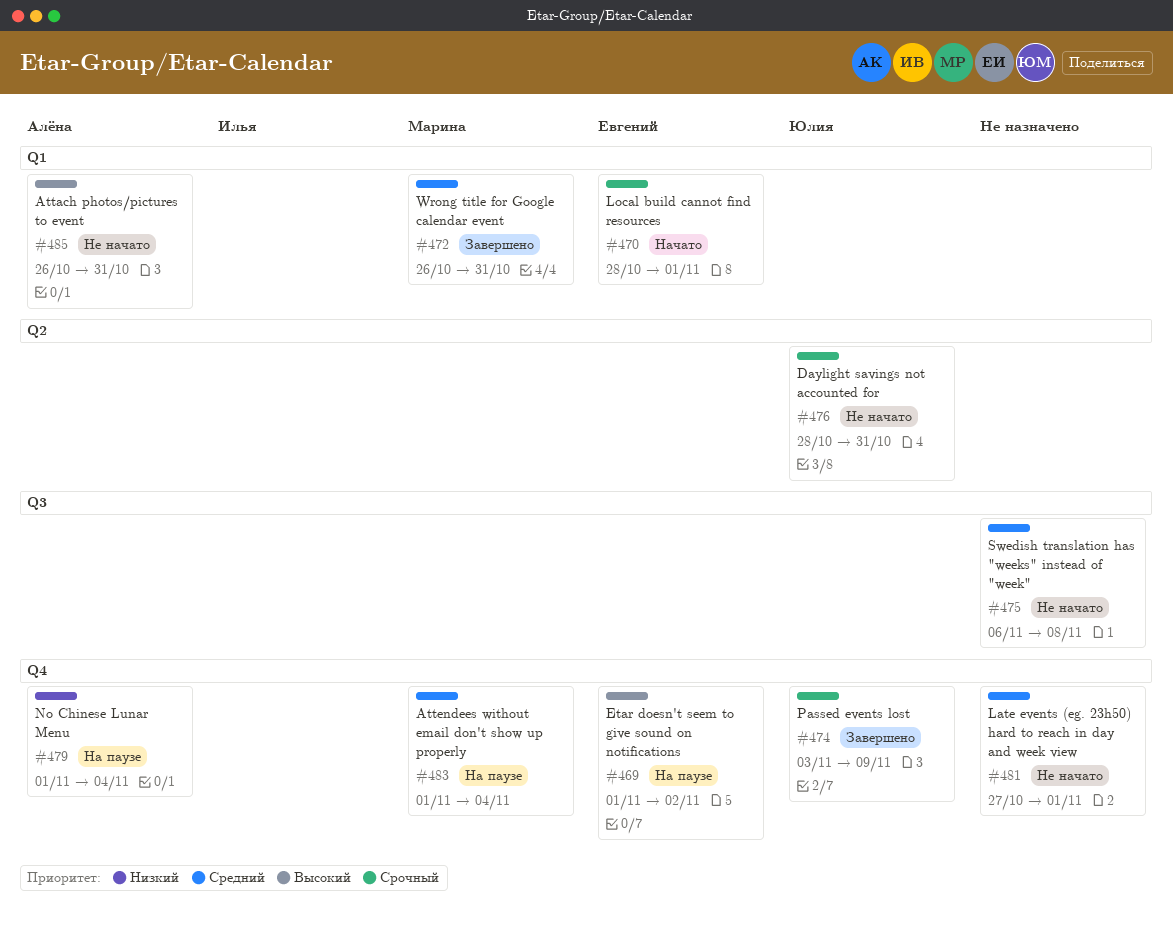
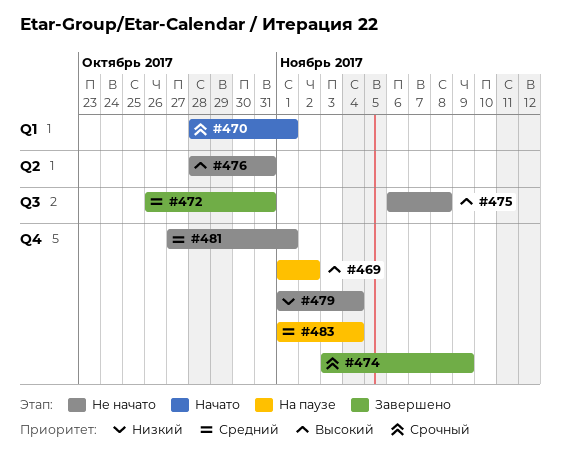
#472, label: Q1 -> Q3
#475, priority: Средний -> Высокий
#476, priority: Срочный -> Высокий
#479, status: На паузе -> Не начато
#485: present -> none

